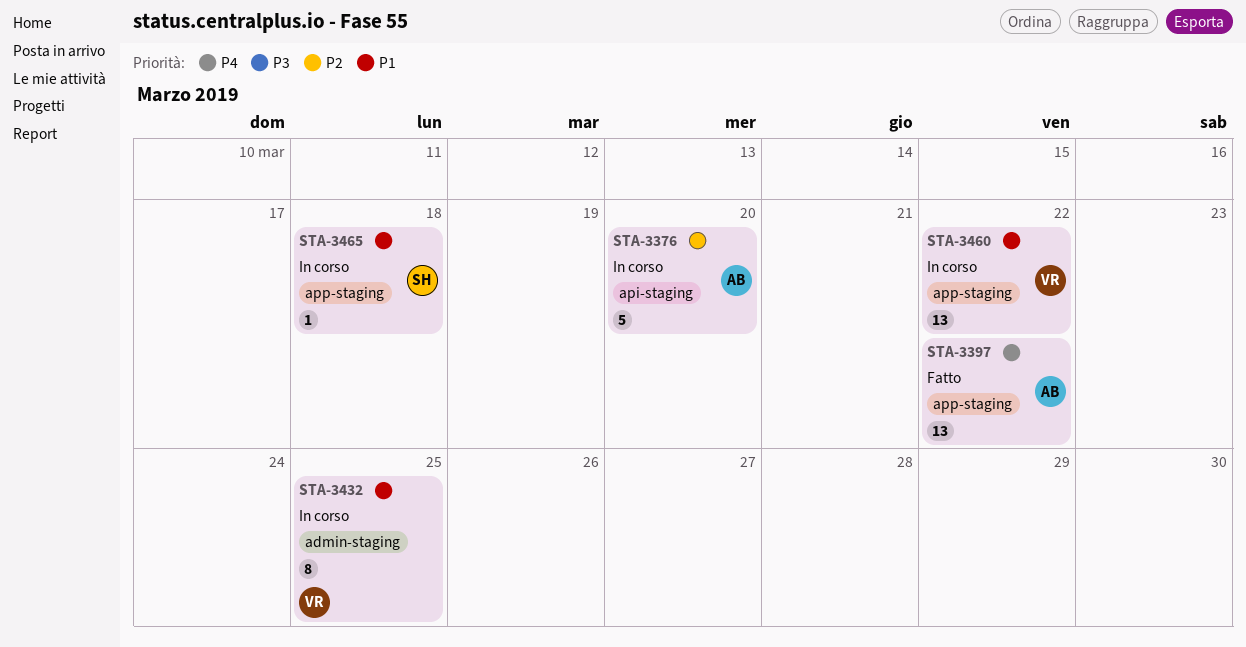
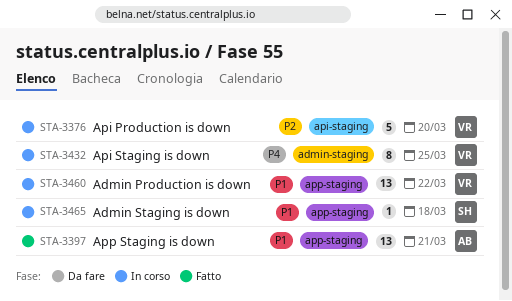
STA-3376, owner: AB -> VR
STA-3397, priority: P4 -> P1
STA-3397, due: Mar 22 -> Mar 21
STA-3432, priority: P1 -> P4

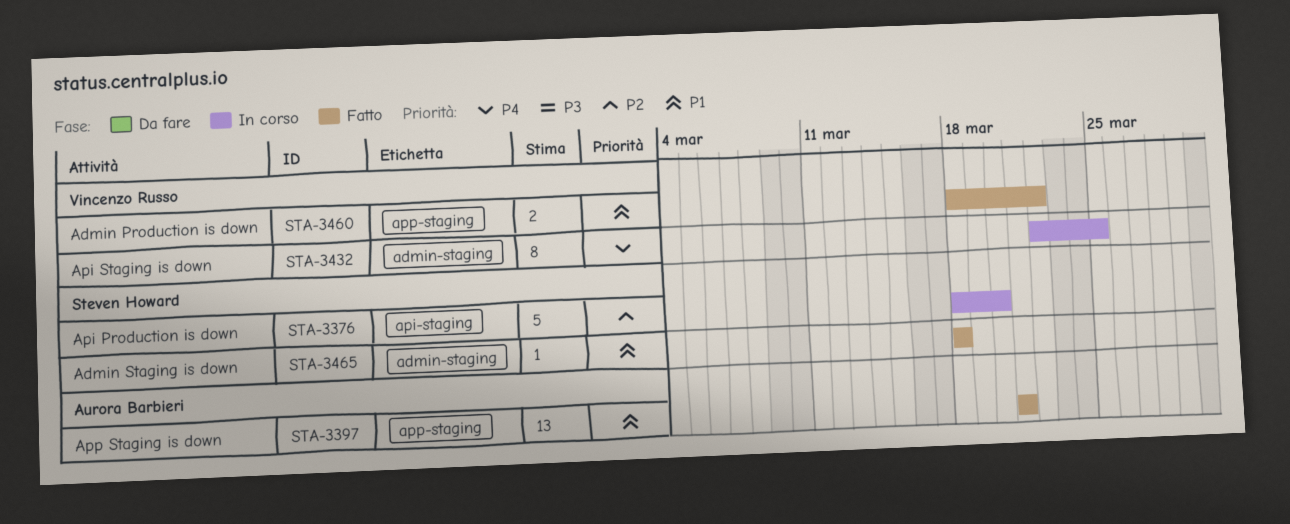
STA-3376, owner: Vincenzo Russo -> Steven Howard
STA-3460, status: In corso -> Fatto
STA-3460, estimate: 13 -> 2
STA-3465, status: In corso -> Fatto
STA-3465, label: app-staging -> admin-staging

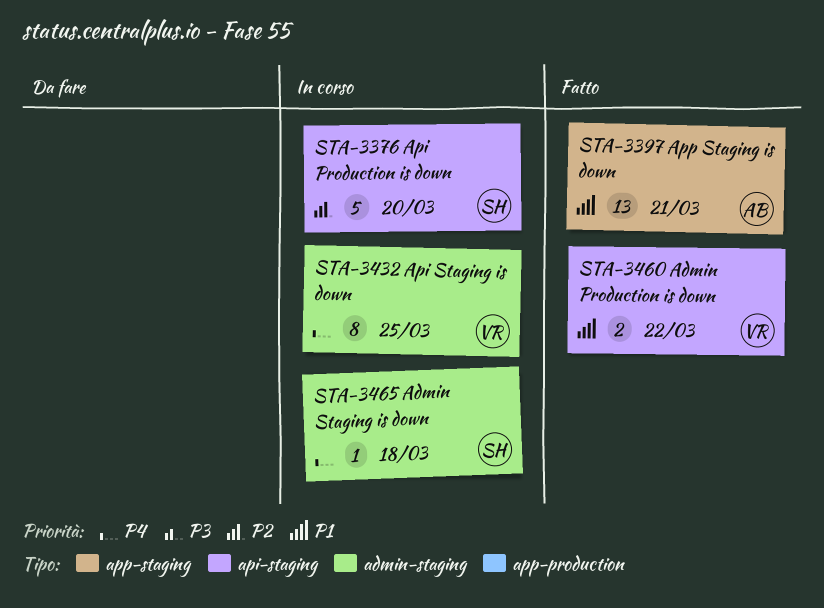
STA-3460, label: app-staging -> api-staging
STA-3465, status: Fatto -> In corso
STA-3465, priority: P1 -> P4

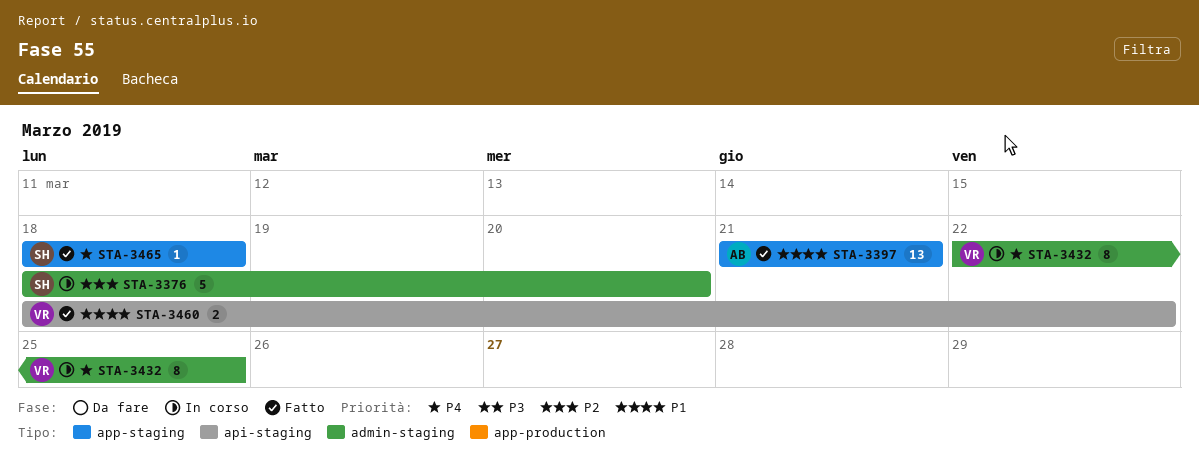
STA-3376, label: api-staging -> admin-staging
STA-3465, status: In corso -> Fatto
STA-3465, label: admin-staging -> app-staging

